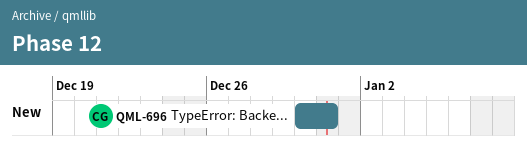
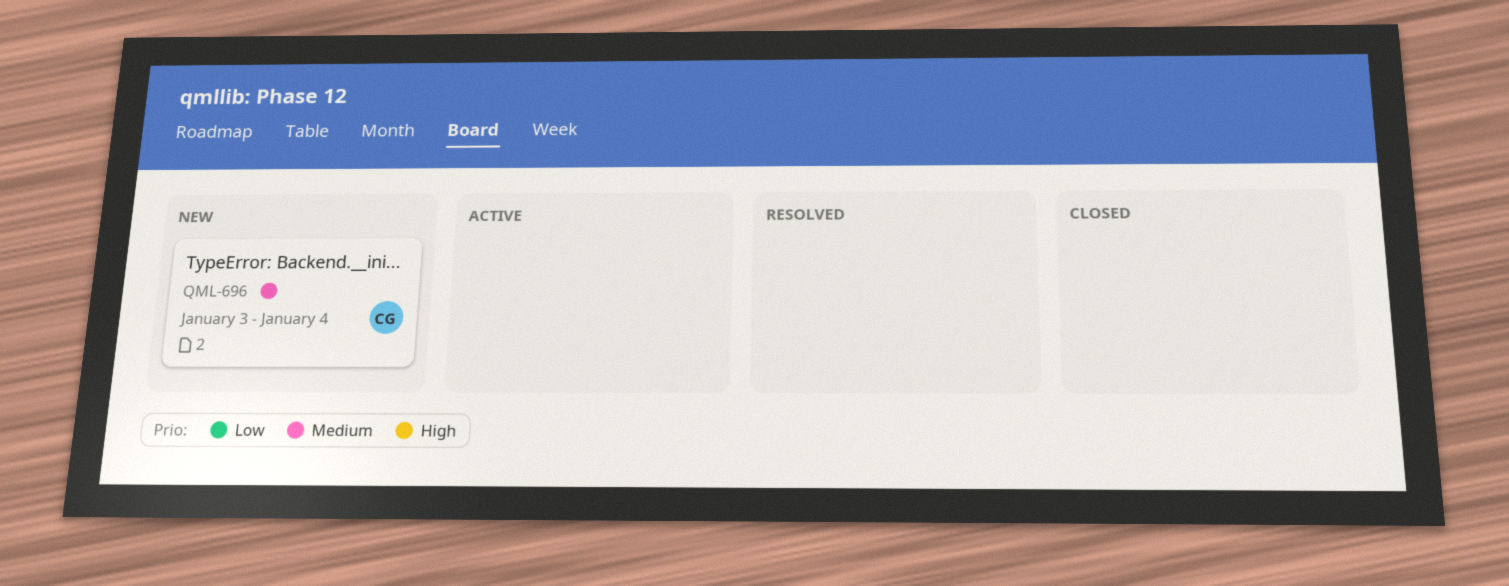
QML-696, start: Dec 30 -> Jan 3
QML-696, due: Dec 31 -> Jan 4

